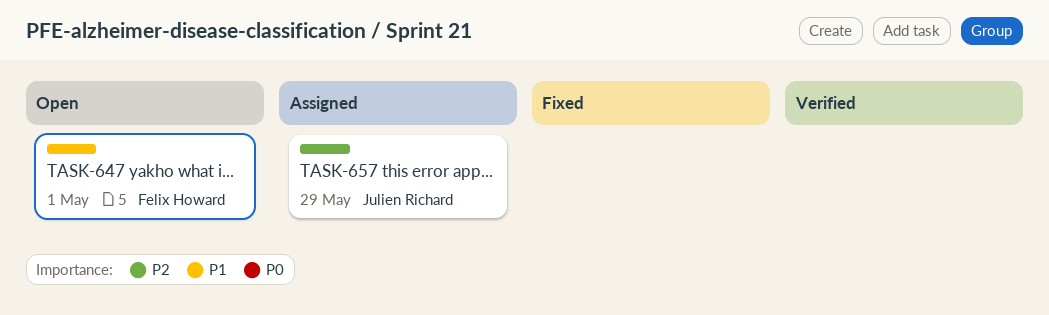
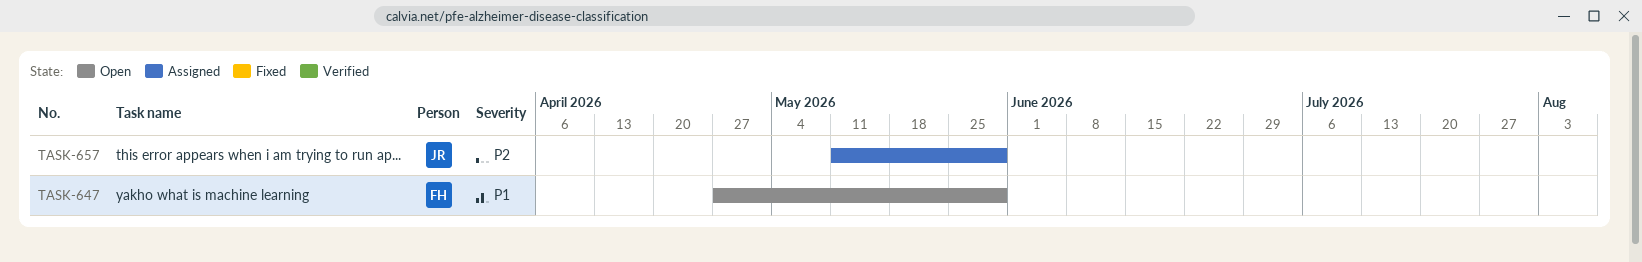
TASK-647, due: May 1 -> May 29

